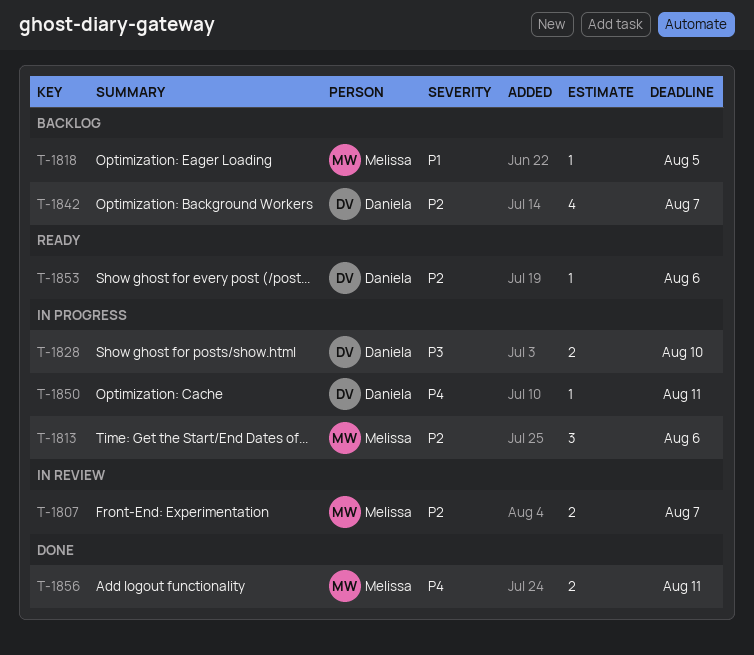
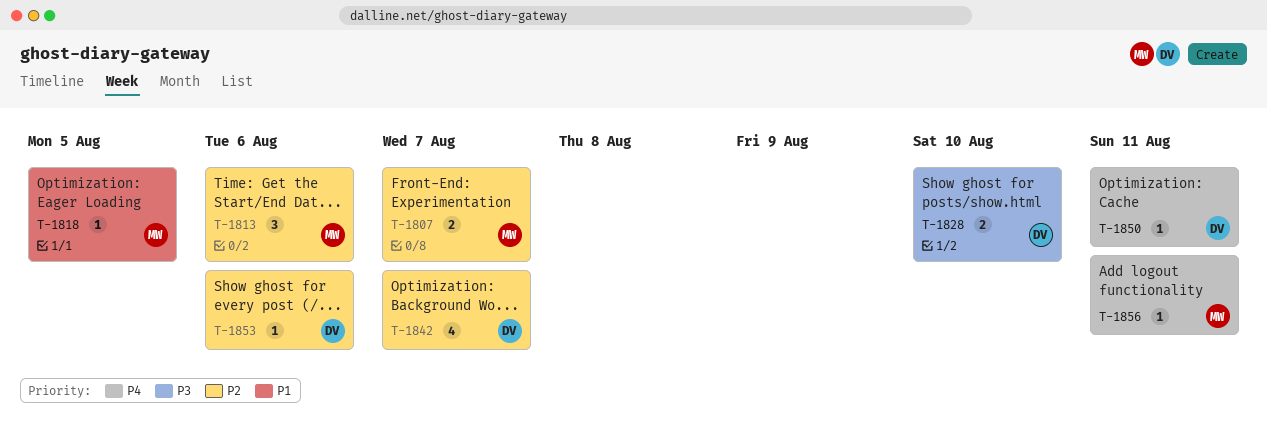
T-1856, estimate: 2 -> 1

